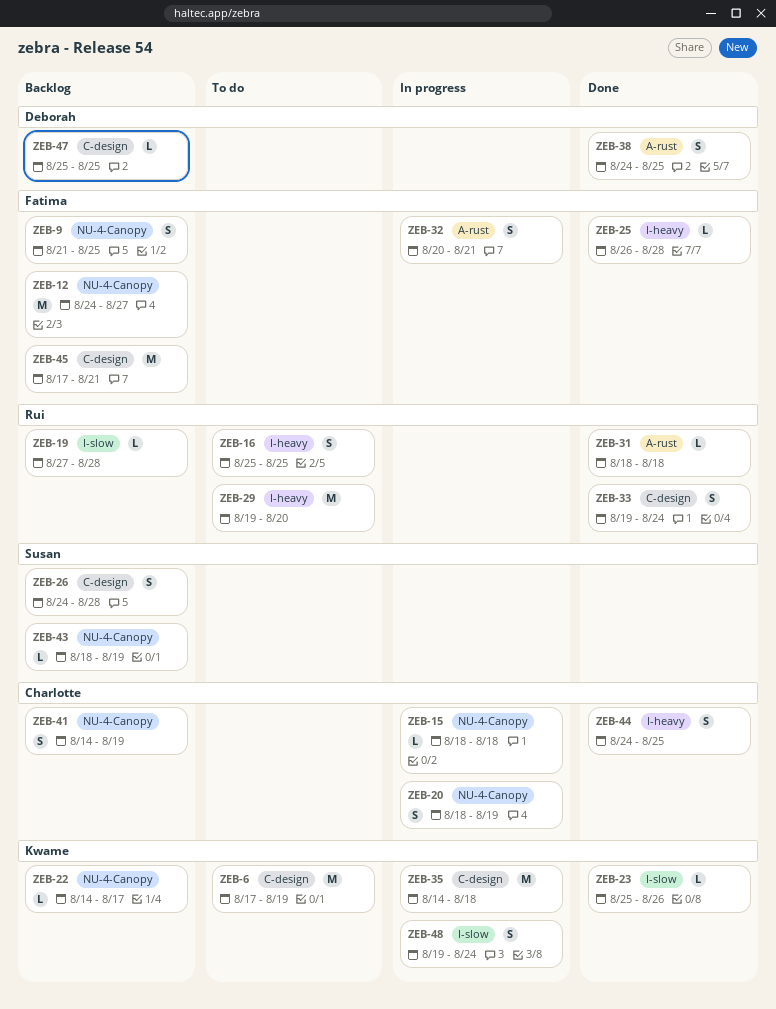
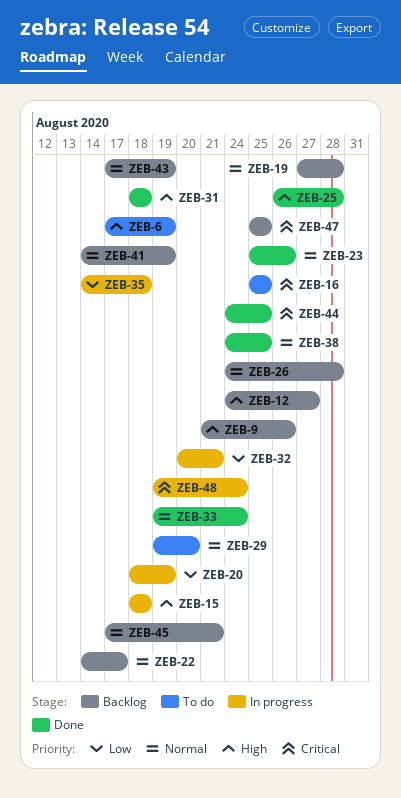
ZEB-9, due: Aug 25 -> Aug 26
ZEB-43, start: Aug 18 -> Aug 17

